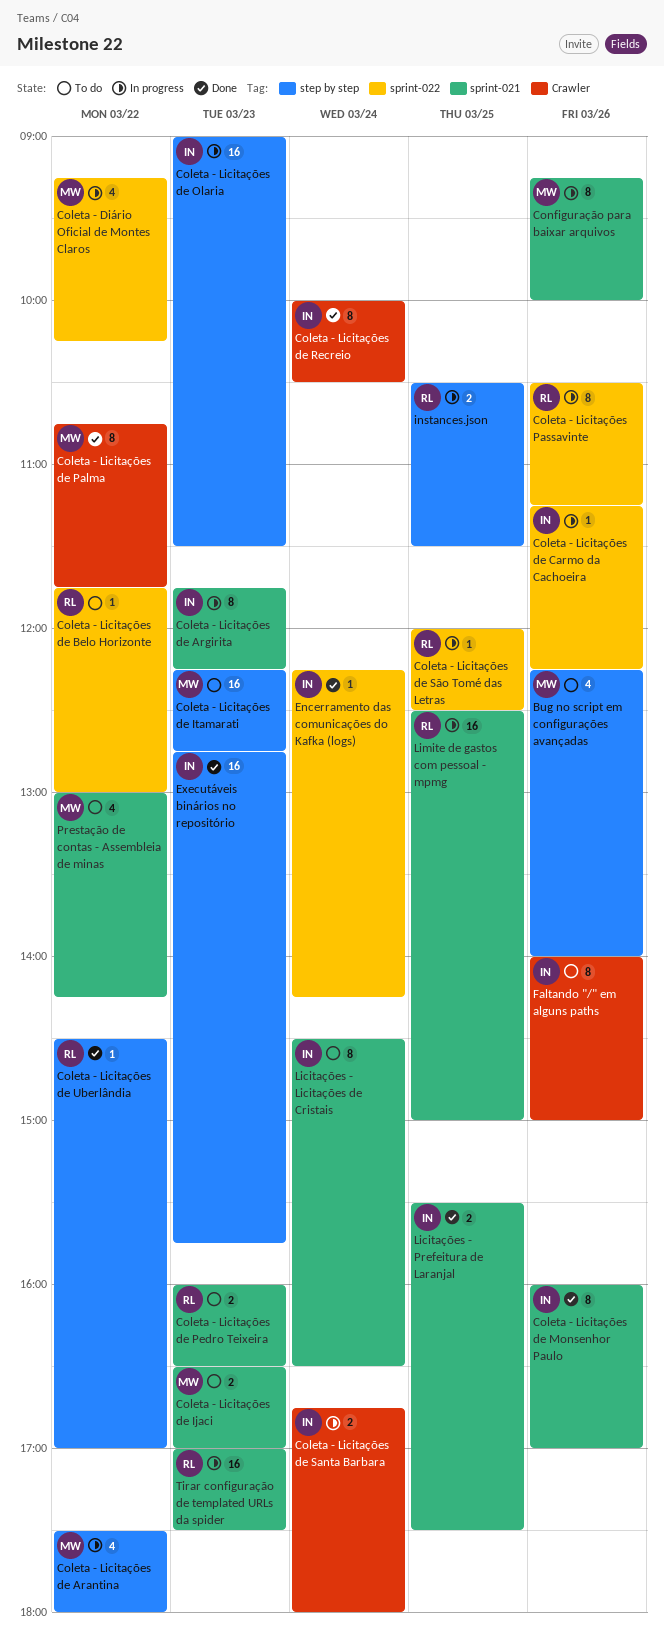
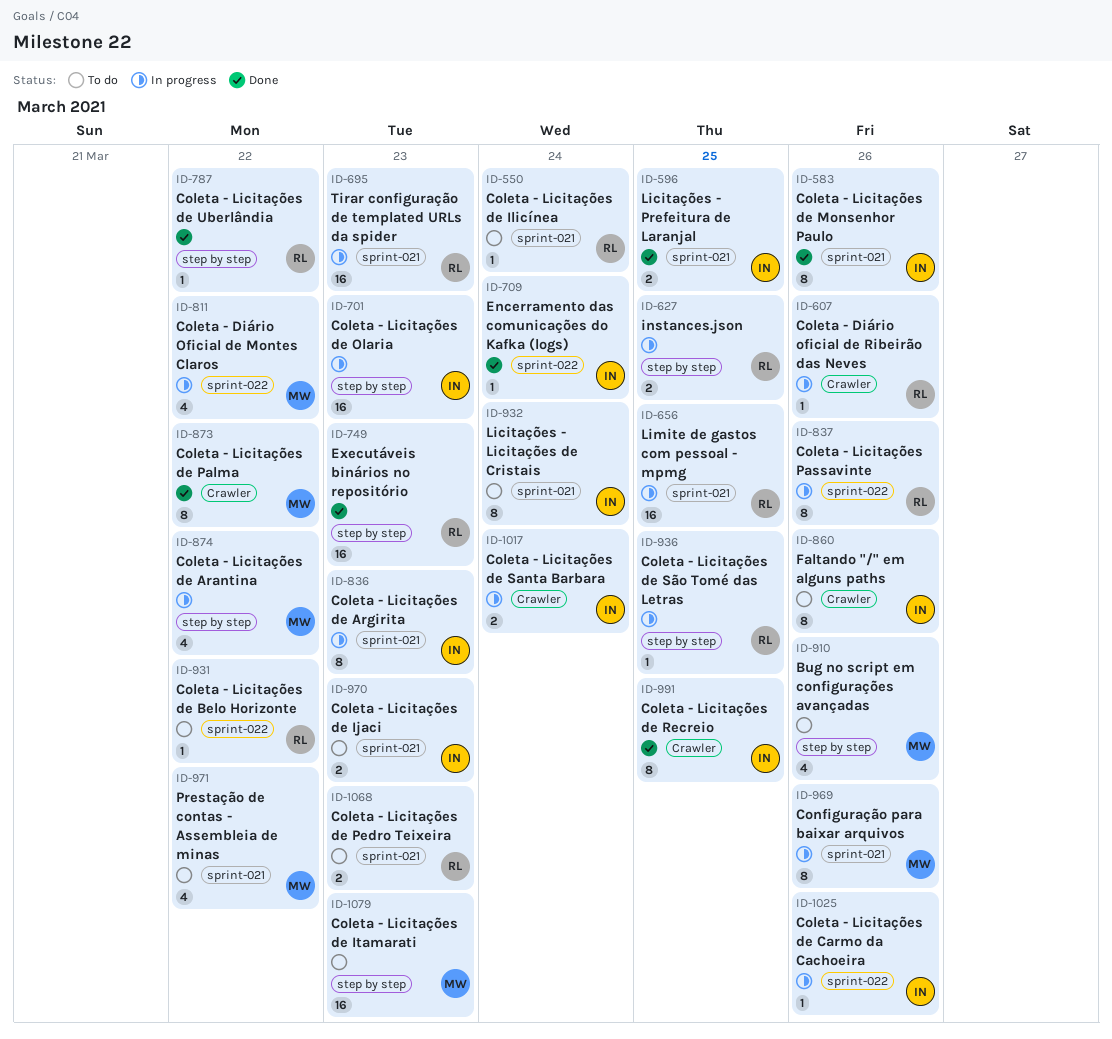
Coleta - Diário oficial de Ribeirão das Neves: none -> present
Coleta - Licitações de Ijaci, owner: MW -> IN
Coleta - Licitações de Ilicínea: none -> present
Coleta - Licitações de Recreio, day: Mar 24 -> Mar 25
Coleta - Licitações de São Tomé das Letras, label: sprint-022 -> step by step
Executáveis binários no repositório, owner: IN -> RL

